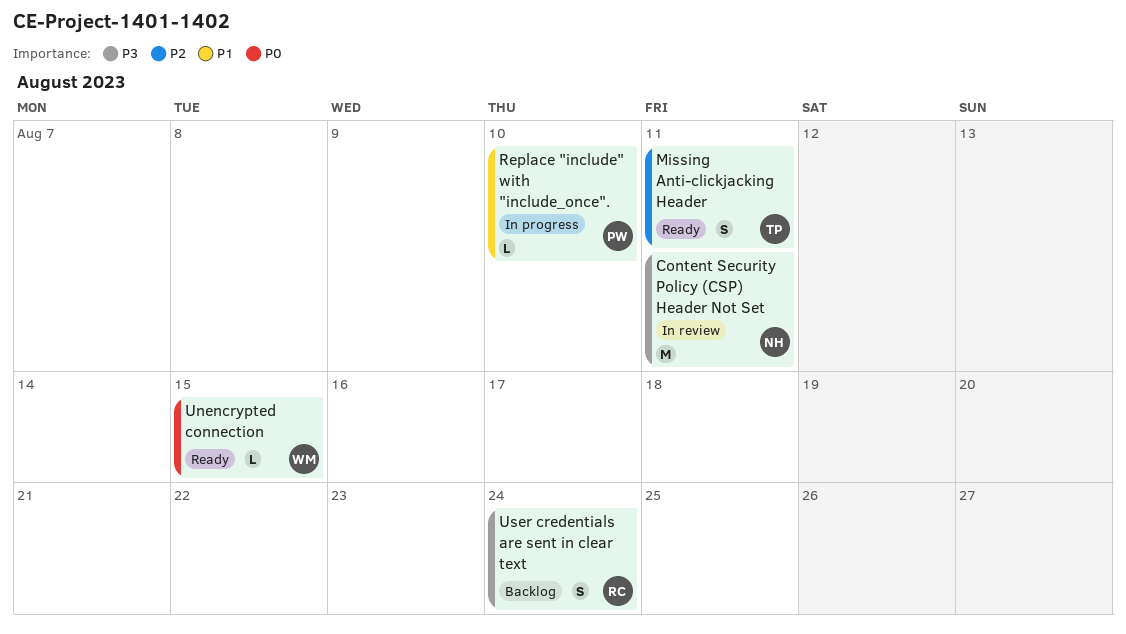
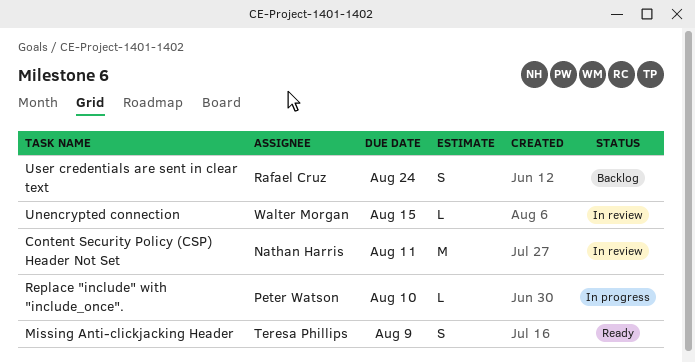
Missing Anti-clickjacking Header, due: Aug 11 -> Aug 9
Unencrypted connection, status: Ready -> In review

